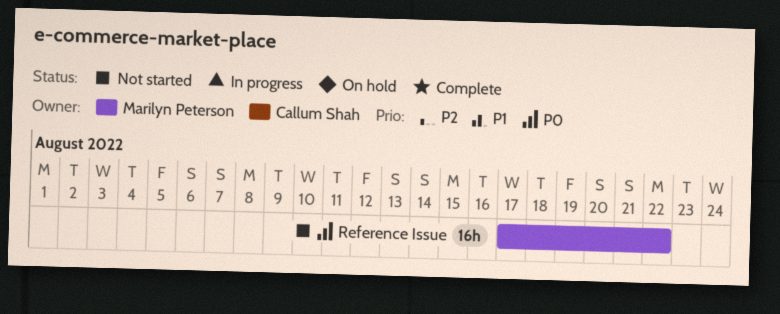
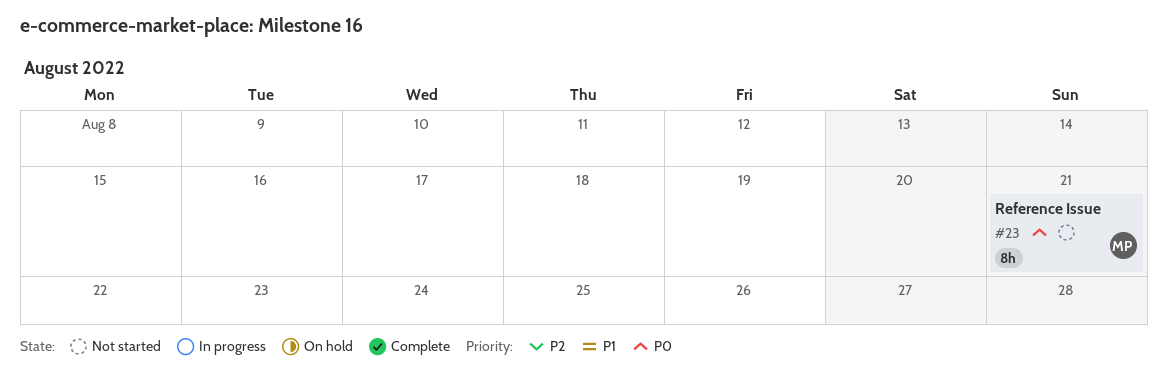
Reference Issue, estimate: 16h -> 8h
Reference Issue, due: Aug 22 -> Aug 21

